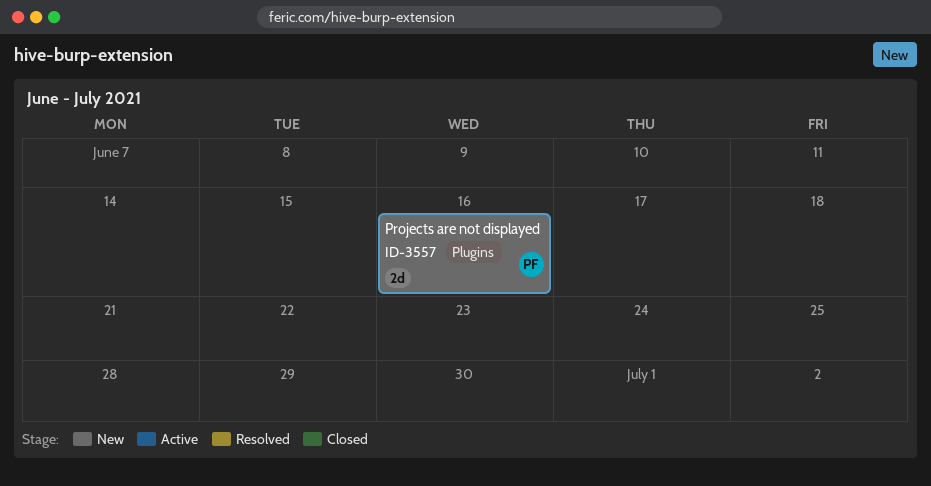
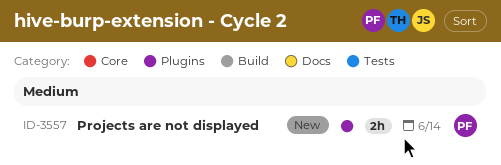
ID-3557, estimate: 2d -> 2h
ID-3557, due: Jun 16 -> Jun 14

